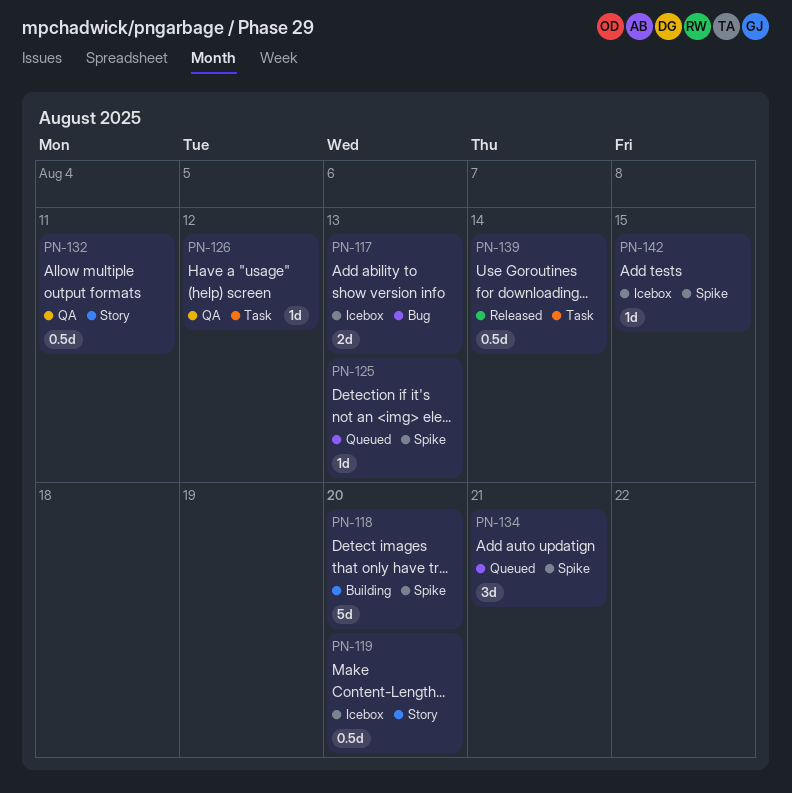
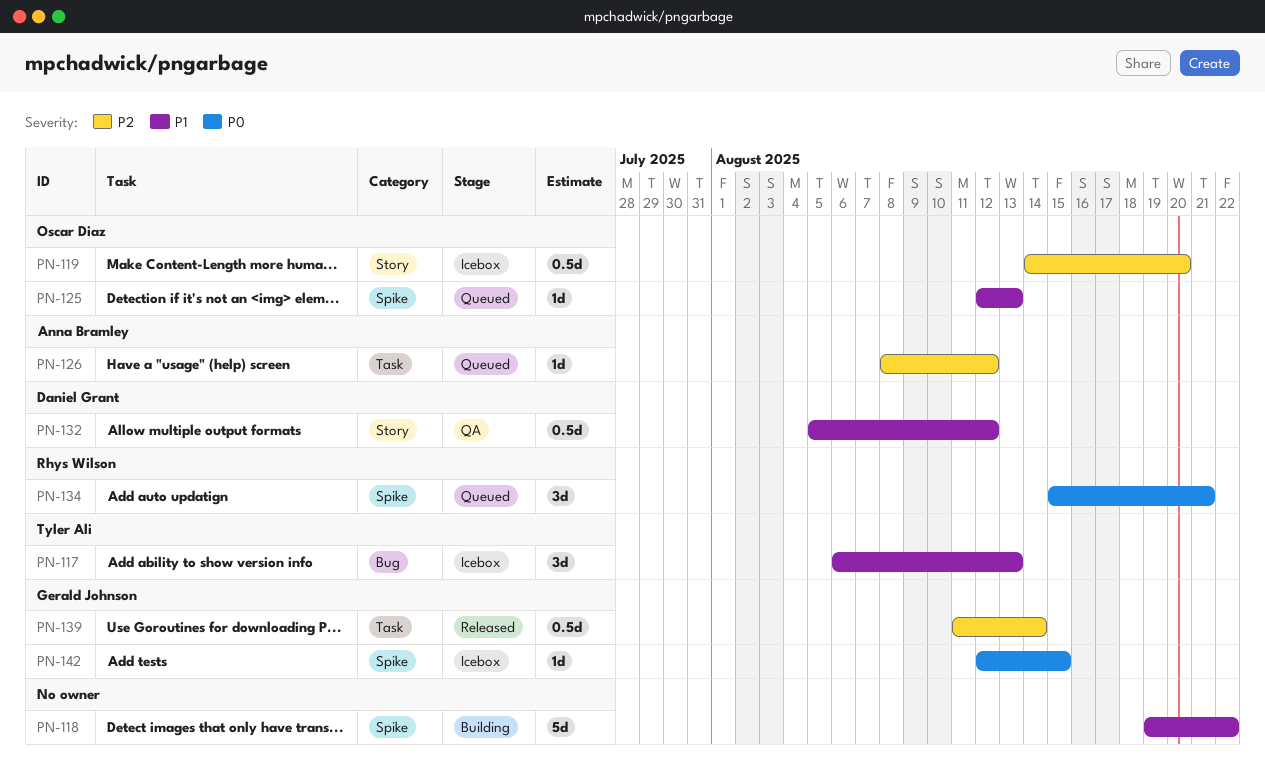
PN-117, estimate: 2d -> 3d
PN-118, due: Aug 20 -> Aug 22
PN-126, status: QA -> Queued
PN-132, due: Aug 11 -> Aug 12

